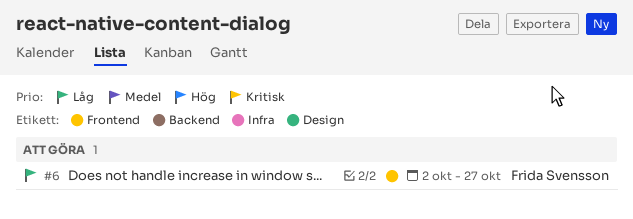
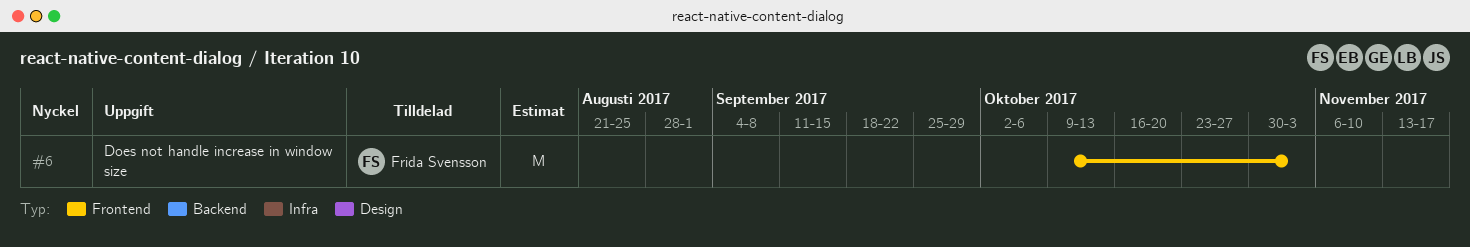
#6, start: Oct 2 -> Oct 9
#6, due: Oct 27 -> Nov 3

